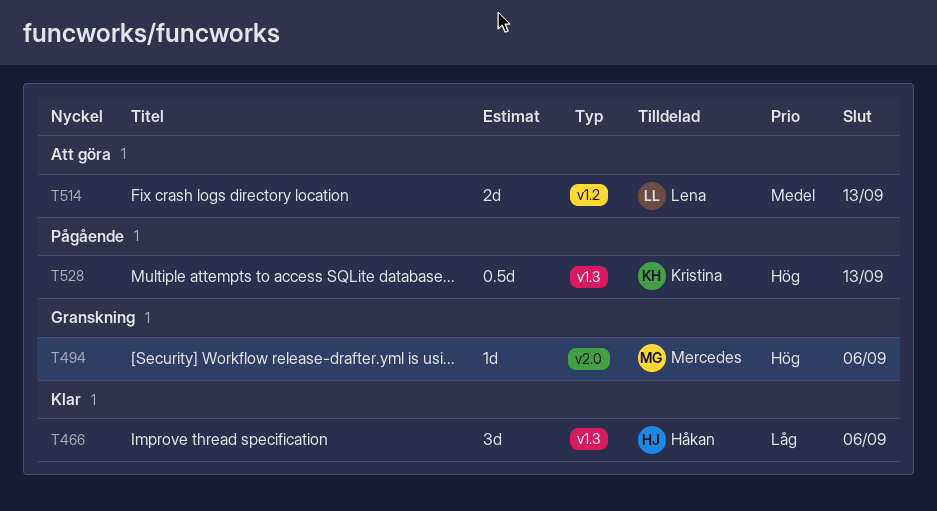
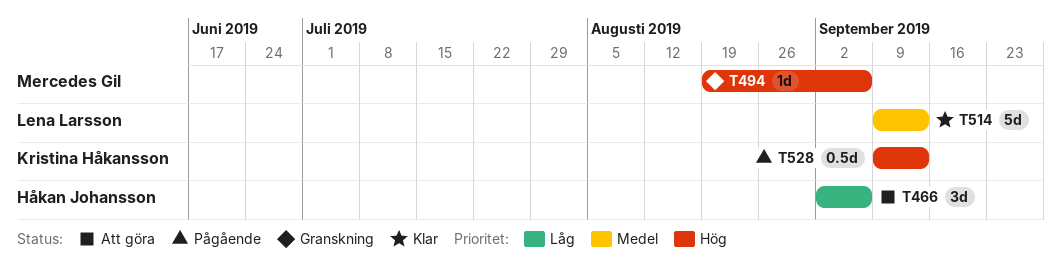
T466, status: Klar -> Att göra
T514, status: Att göra -> Klar
T514, estimate: 2d -> 5d

